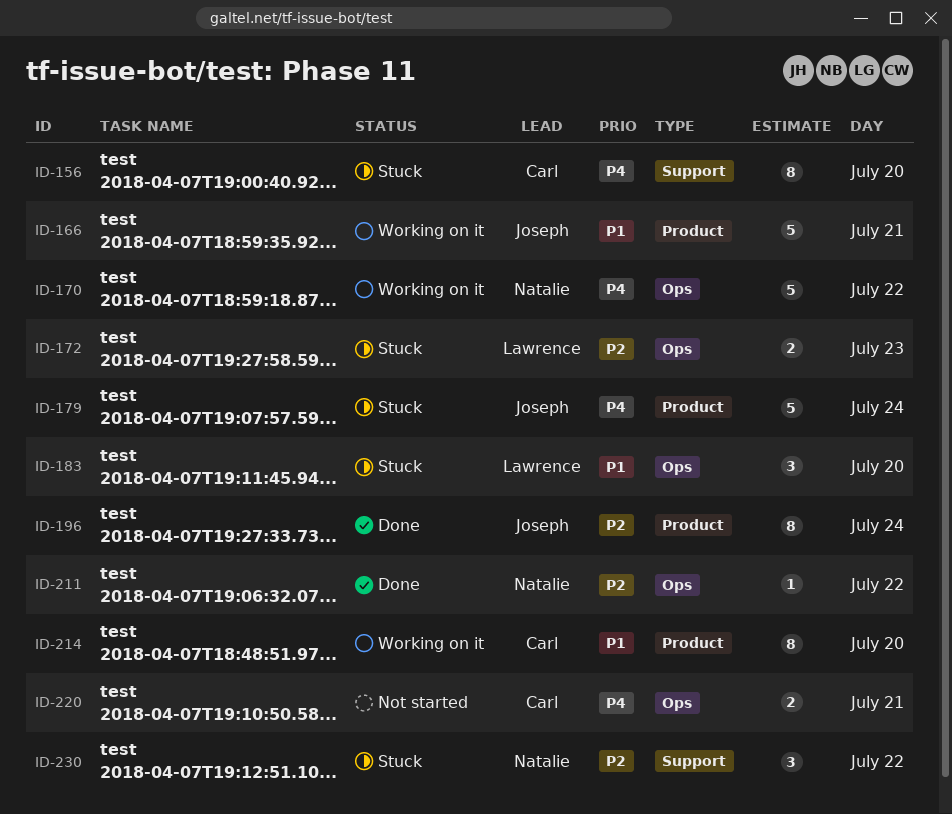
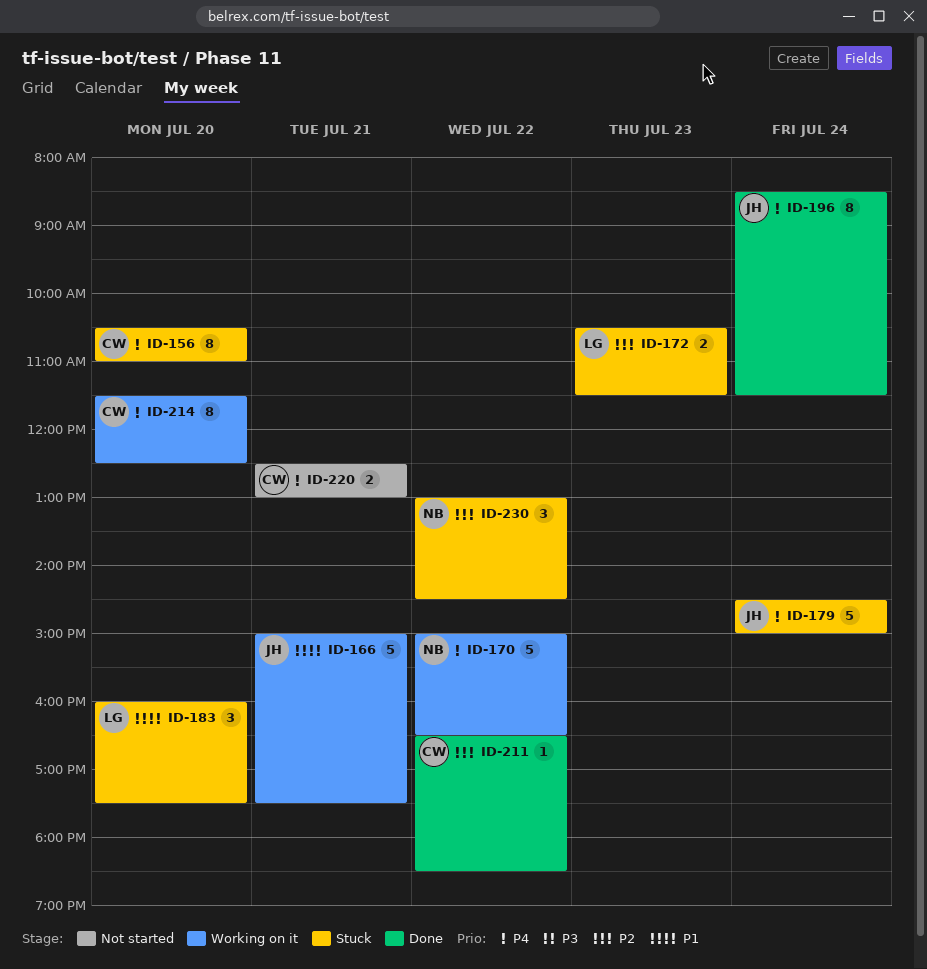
ID-196, priority: P2 -> P4
ID-211, owner: Natalie -> Carl
ID-214, priority: P1 -> P4

